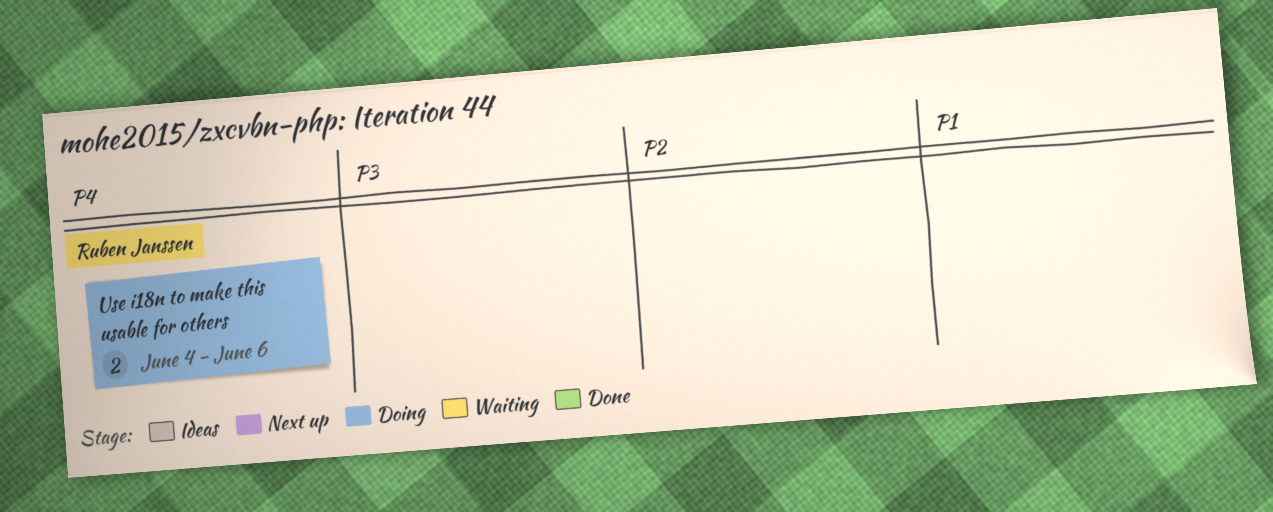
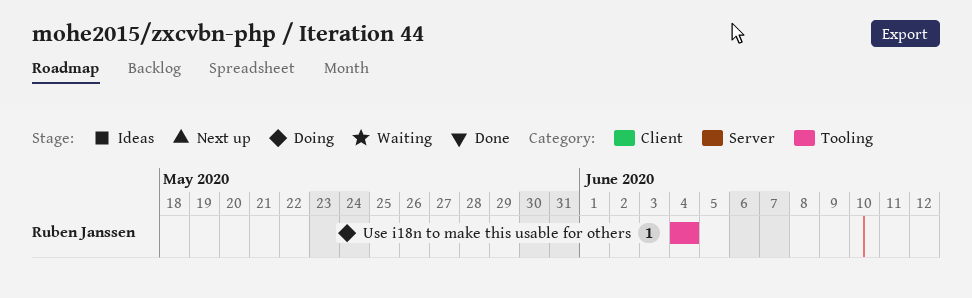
Use i18n to make this usable for others, estimate: 2 -> 1
Use i18n to make this usable for others, due: Jun 6 -> Jun 4

